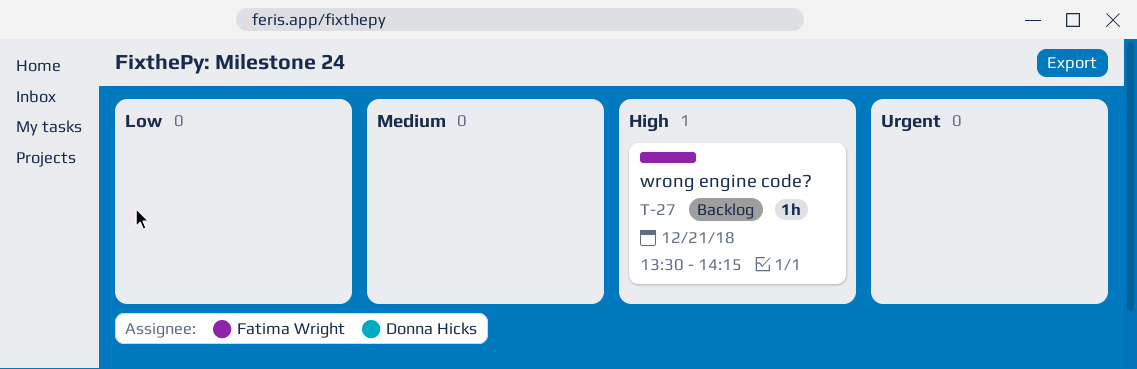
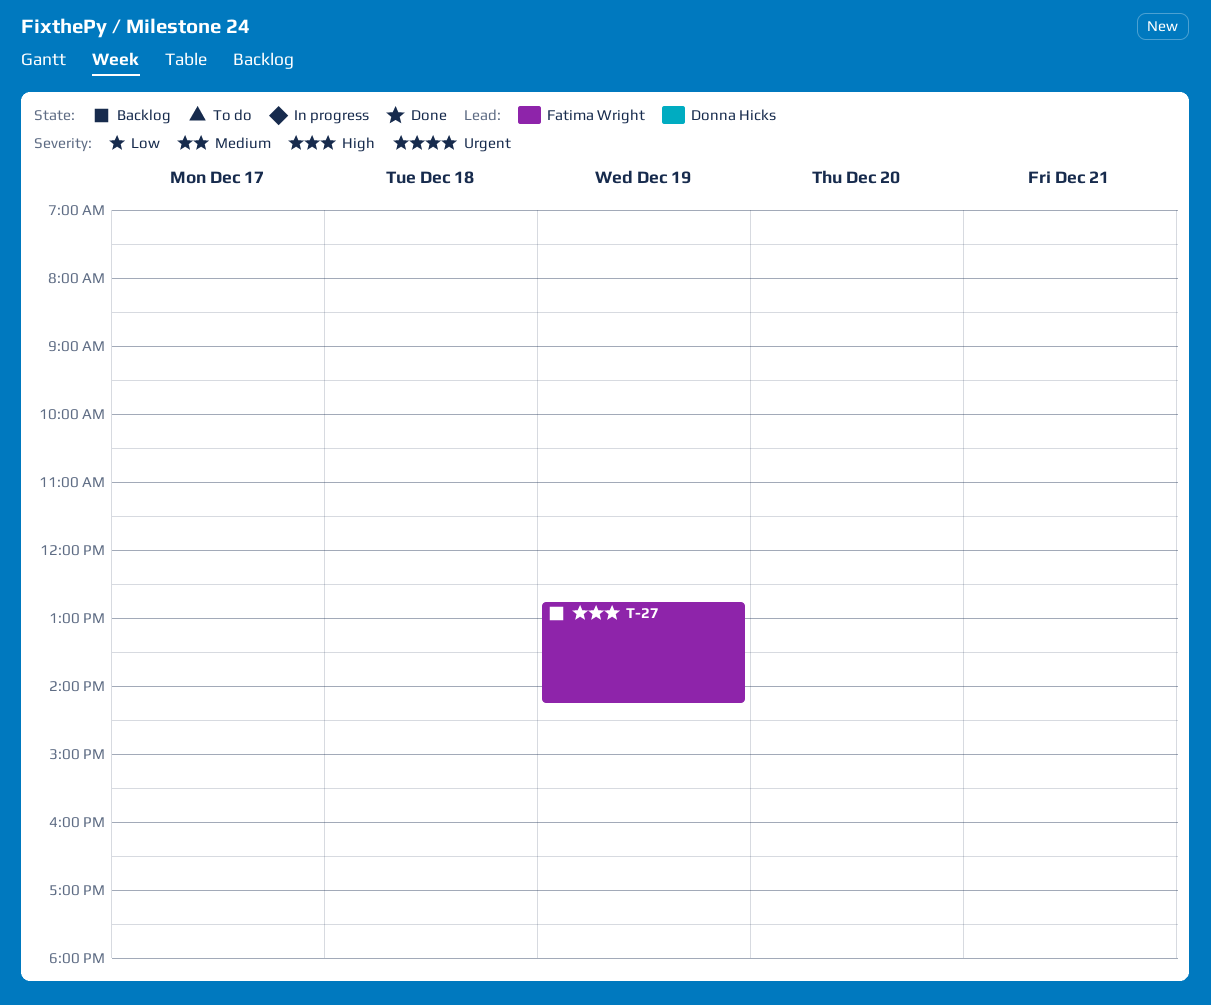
T-27, day: Dec 21 -> Dec 19
T-27, begins: 13:30 -> 12:45

